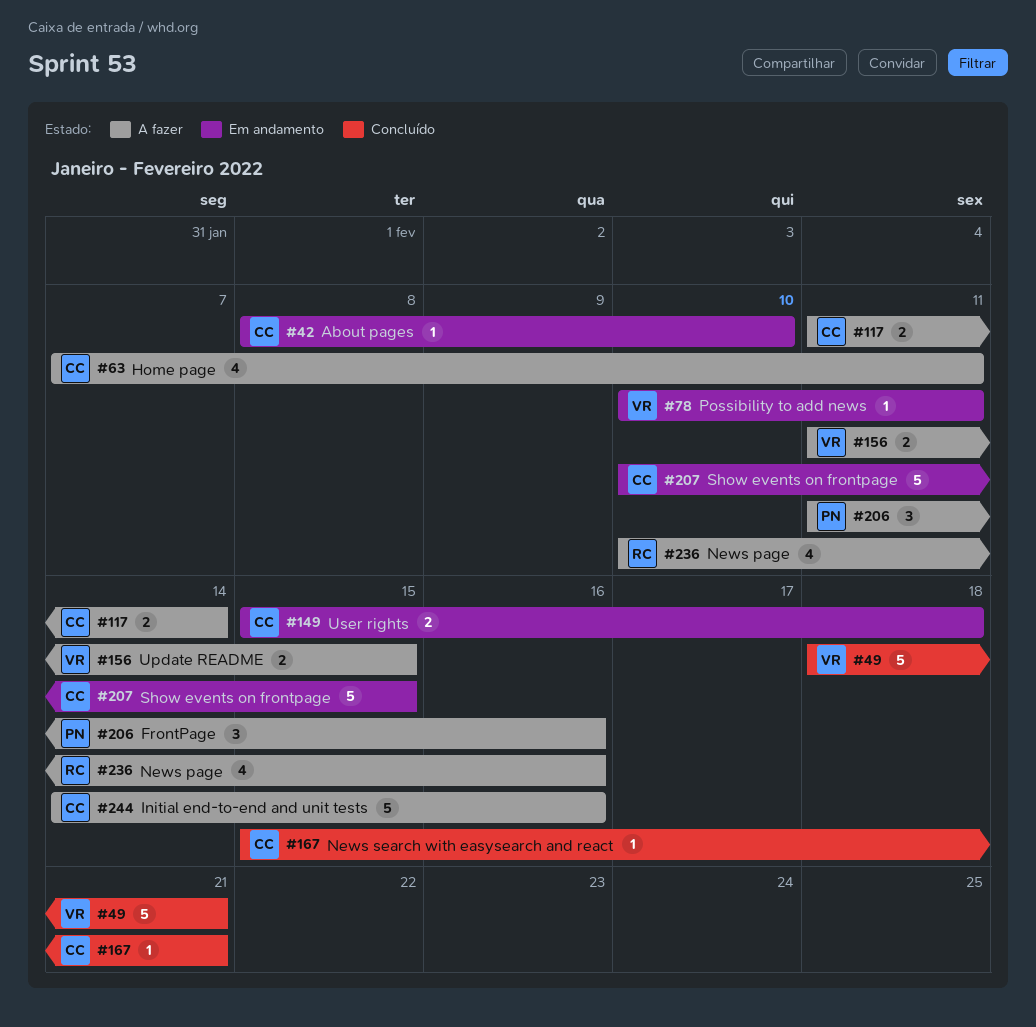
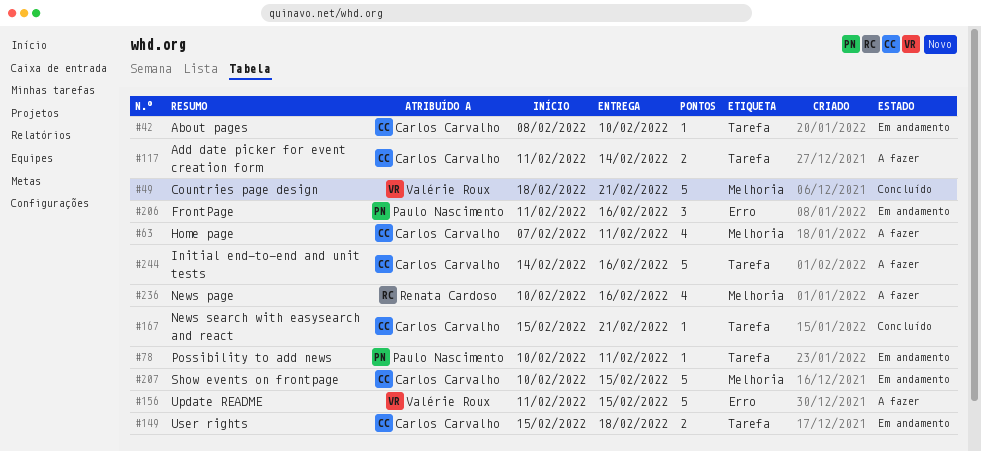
#78, owner: Valérie Roux -> Paulo Nascimento
#156, estimate: 2 -> 5
#206, status: A fazer -> Em andamento

